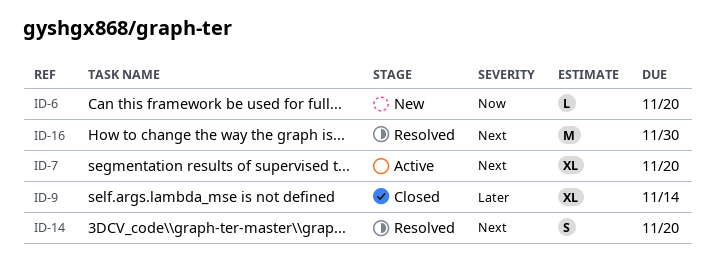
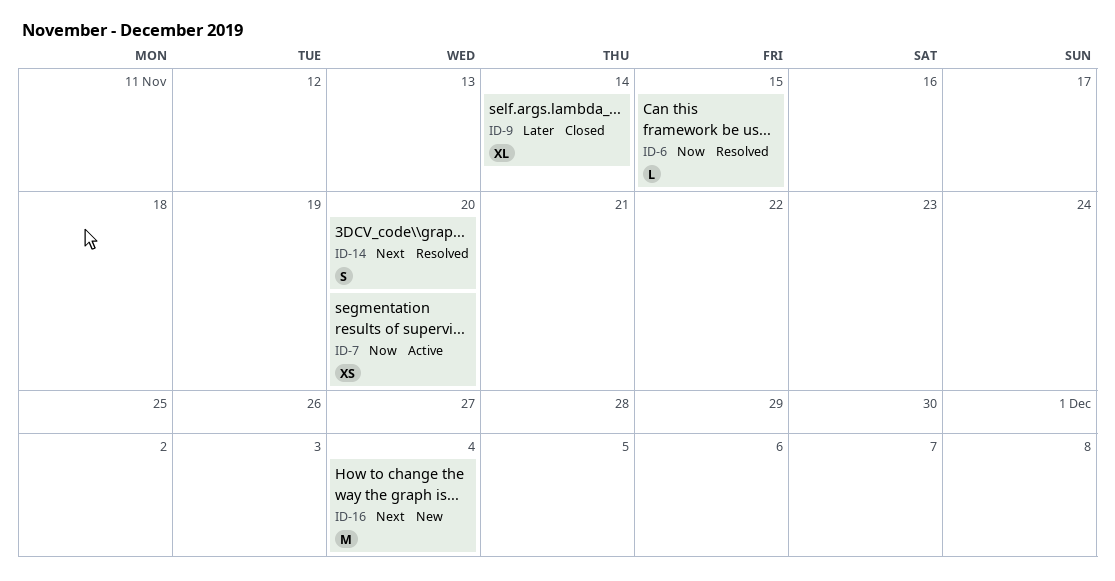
ID-6, status: New -> Resolved
ID-6, due: Nov 20 -> Nov 15
ID-7, priority: Next -> Now
ID-7, estimate: XL -> XS
ID-16, status: Resolved -> New
ID-16, due: Nov 30 -> Dec 4

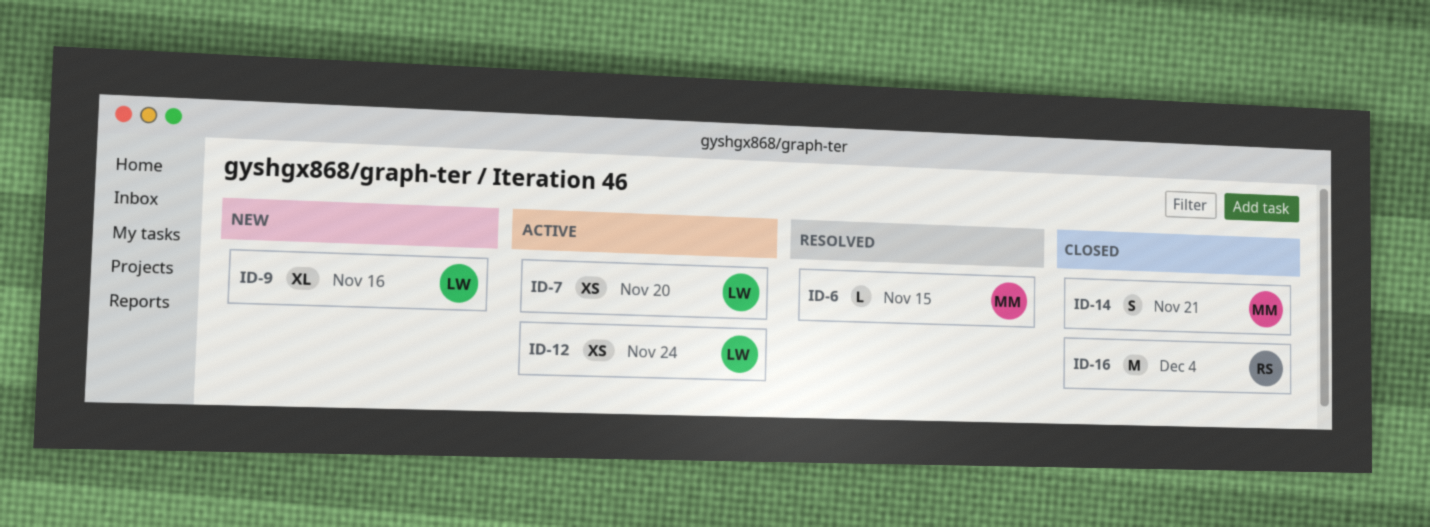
ID-9, status: Closed -> New
ID-9, due: Nov 14 -> Nov 16
ID-12: none -> present
ID-14, status: Resolved -> Closed
ID-14, due: Nov 20 -> Nov 21
ID-16, status: New -> Closed

